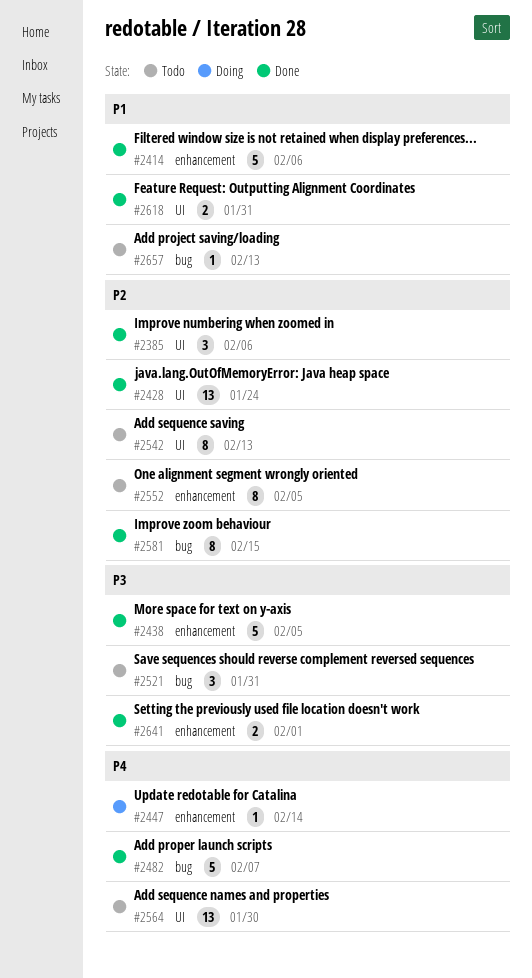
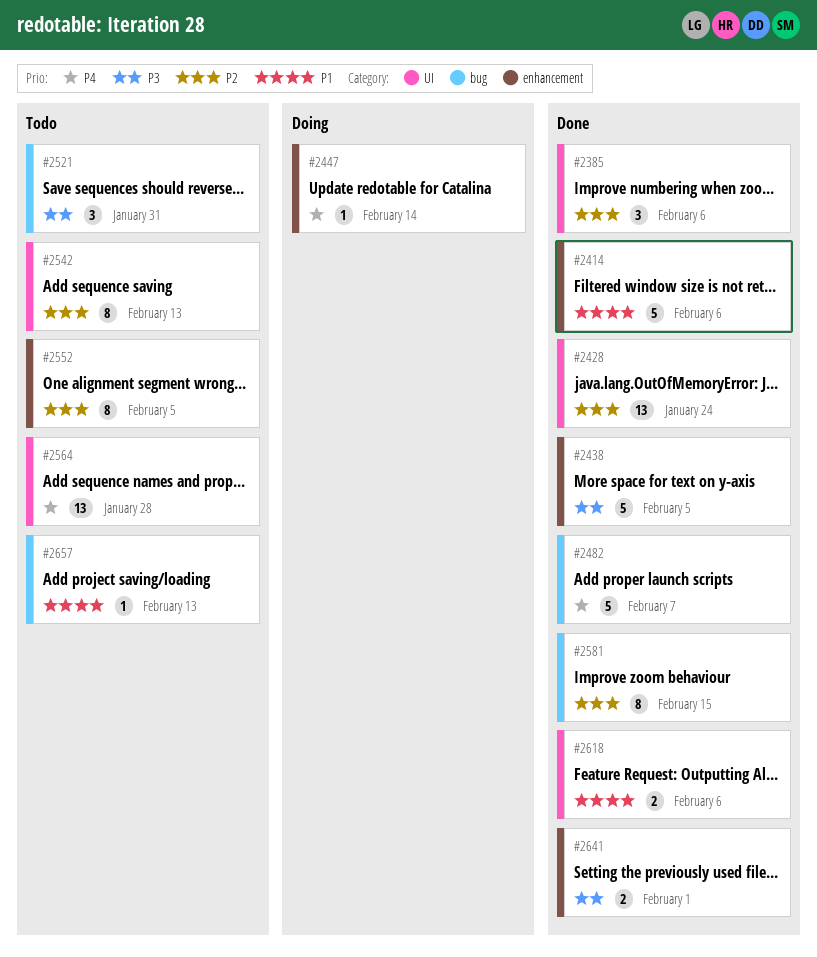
#2564, due: Jan 30 -> Jan 28
#2618, due: Jan 31 -> Feb 6

